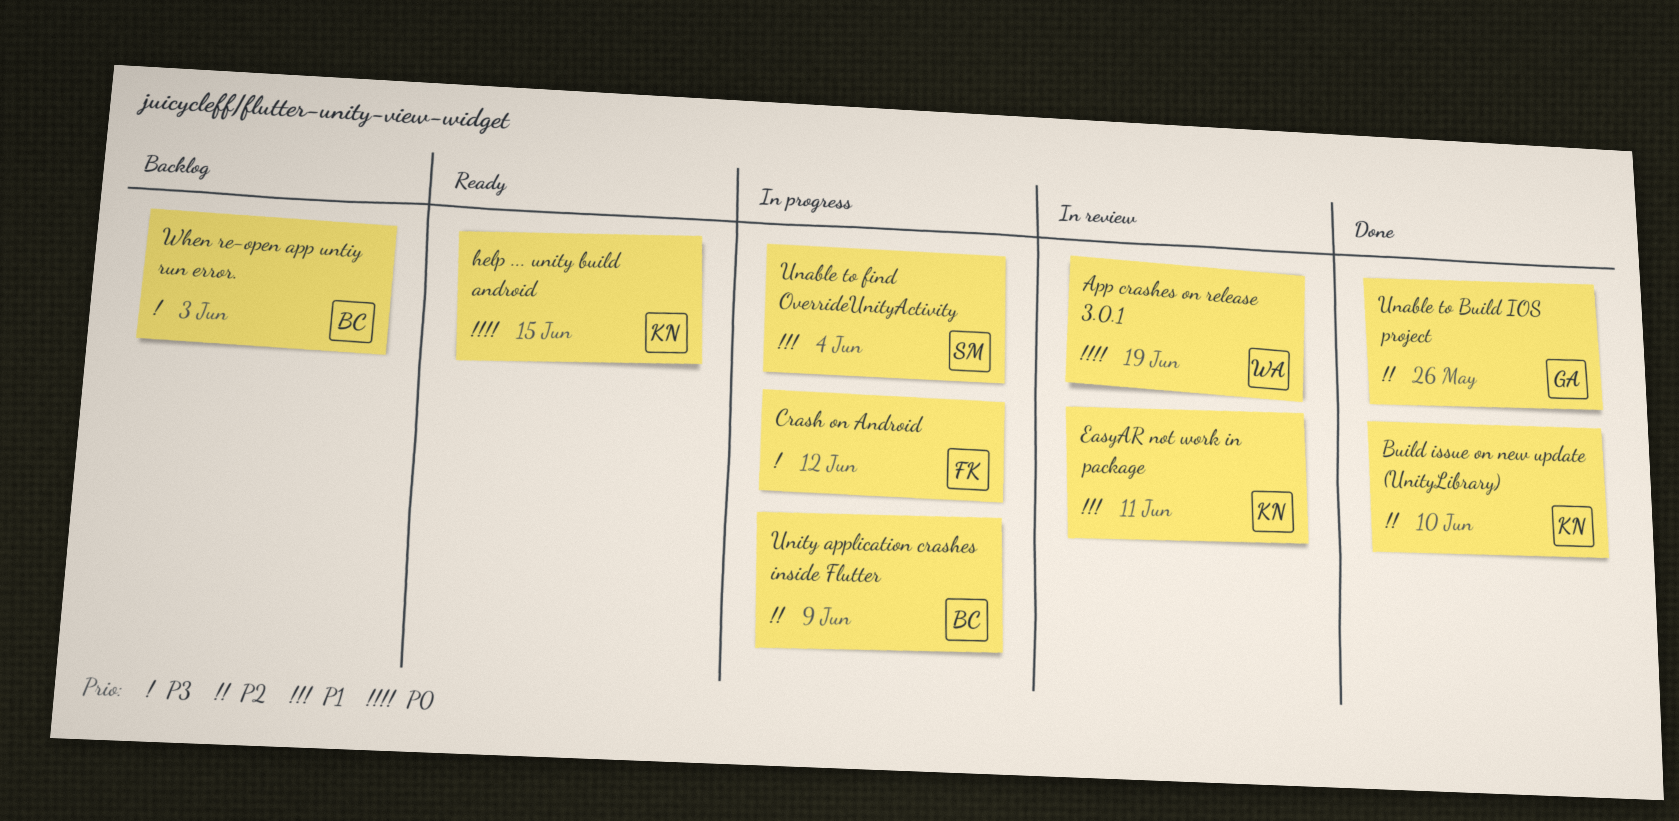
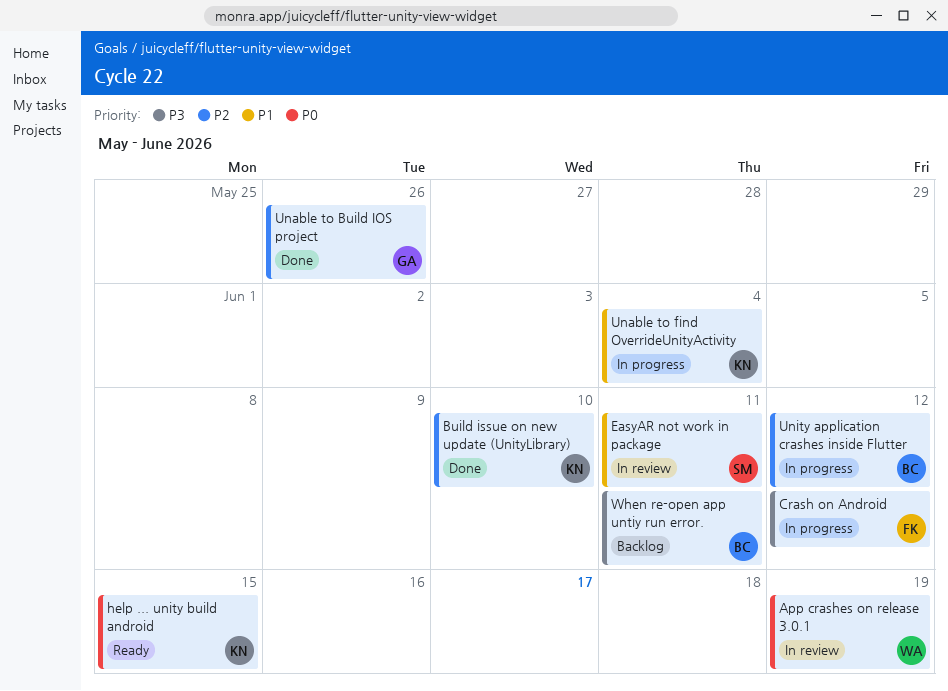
EasyAR not work in package, owner: KN -> SM
Unable to find OverrideUnityActivity, owner: SM -> KN
Unity application crashes inside Flutter, due: Jun 9 -> Jun 12
When re-open app untiy run error., due: Jun 3 -> Jun 11

